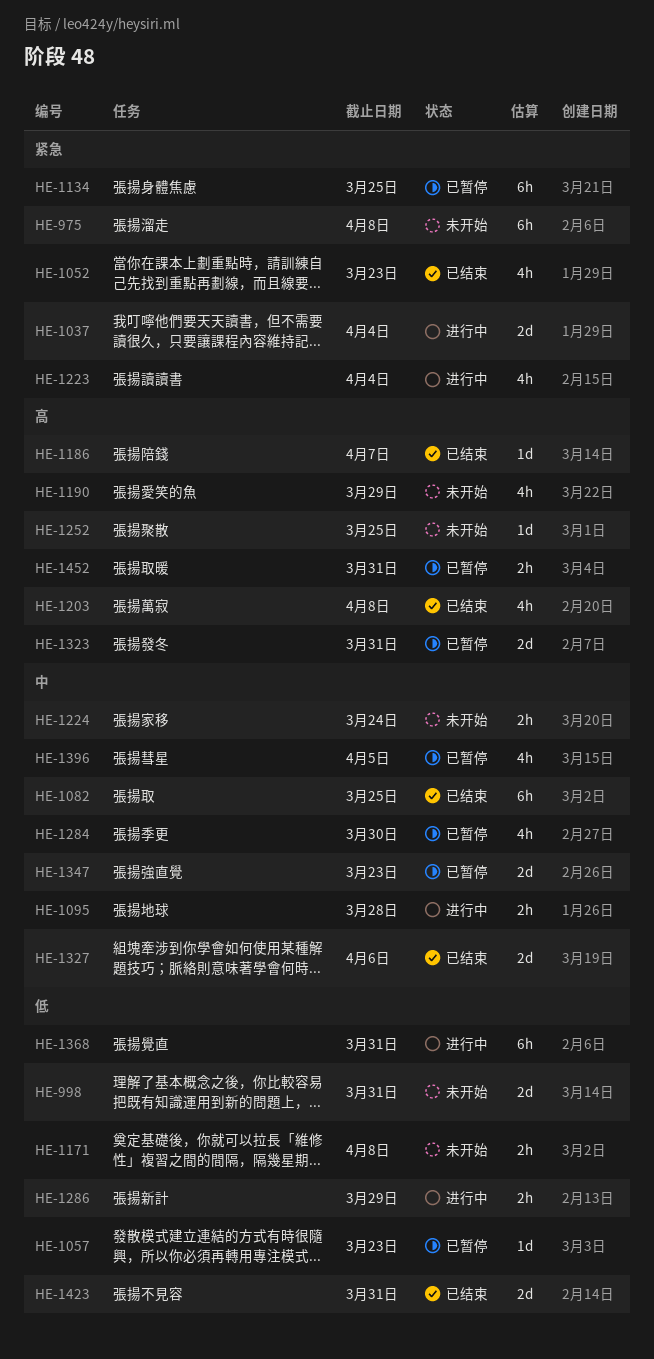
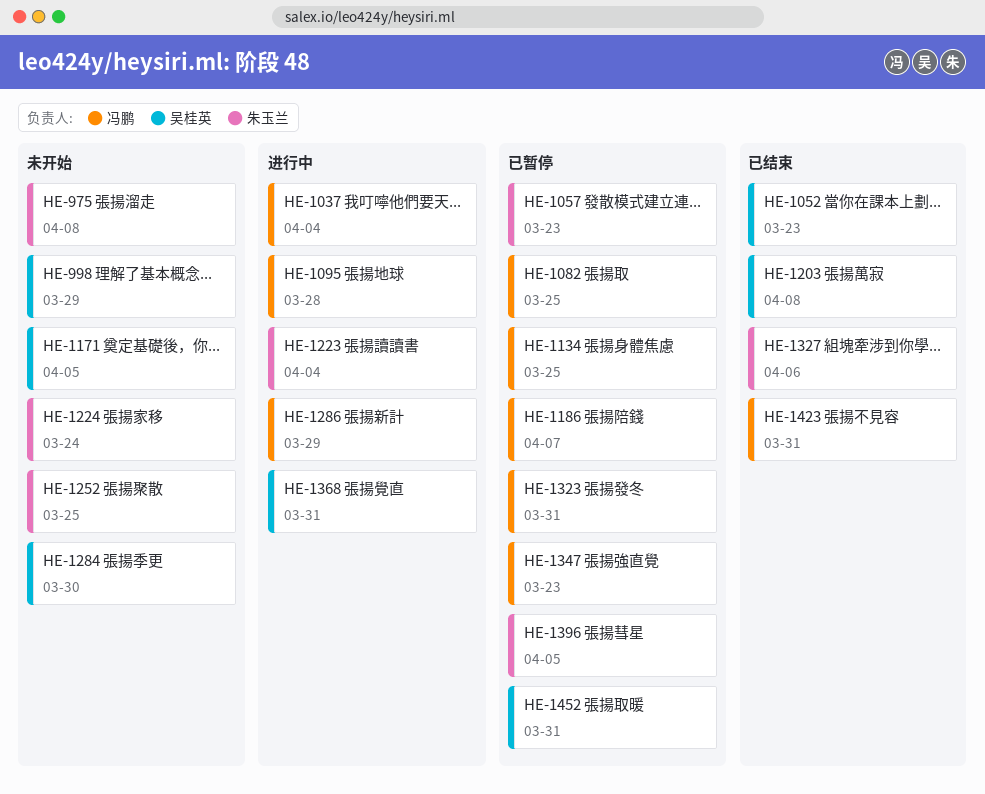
HE-998, due: Mar 31 -> Mar 29
HE-1082, status: 已结束 -> 已暂停
HE-1171, due: Apr 8 -> Apr 5
HE-1186, status: 已结束 -> 已暂停
HE-1190: present -> none
HE-1284, status: 已暂停 -> 未开始

